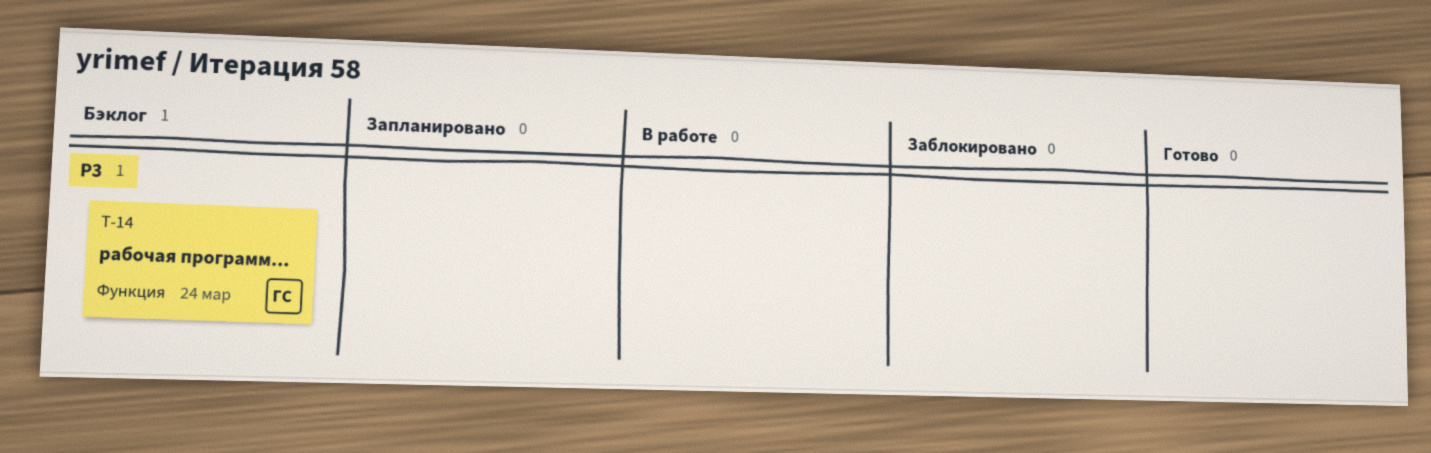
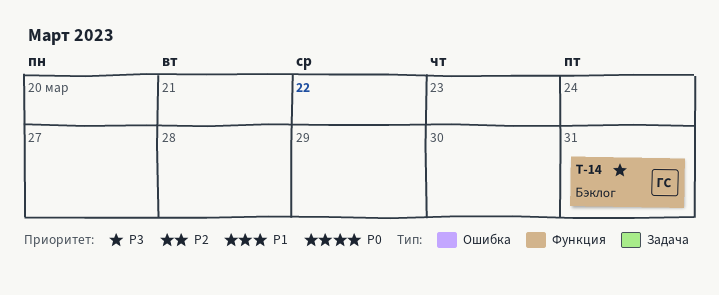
T-14, due: Mar 24 -> Mar 31

